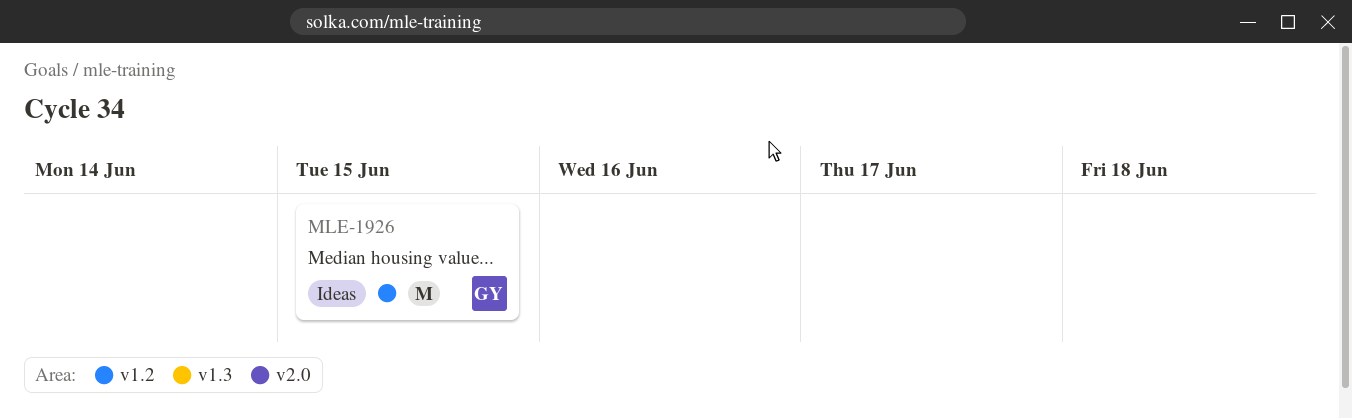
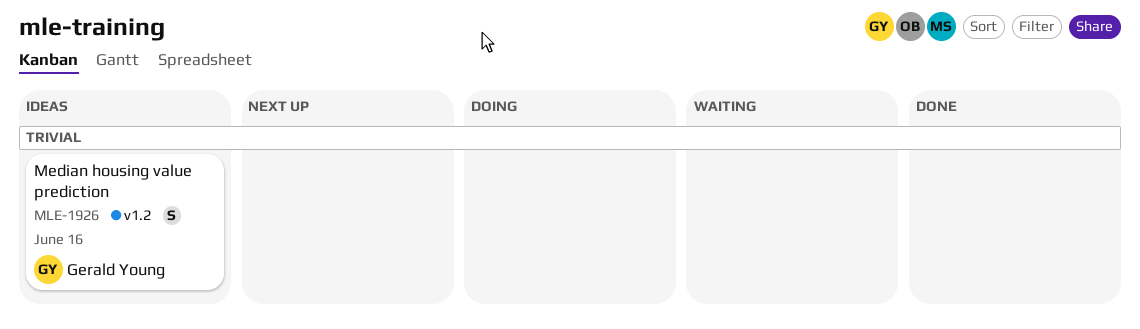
MLE-1926, estimate: M -> S
MLE-1926, due: Jun 15 -> Jun 16

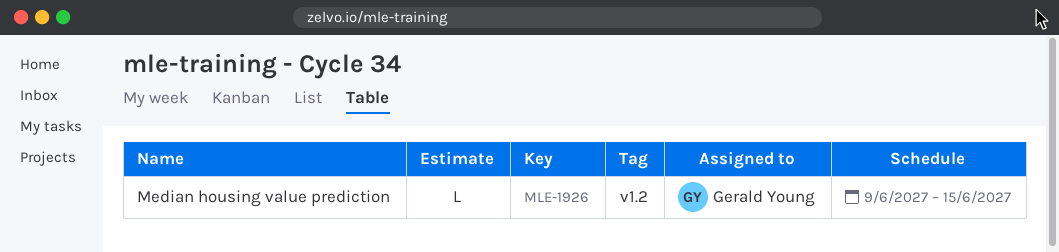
MLE-1926, estimate: S -> L
MLE-1926, due: Jun 16 -> Jun 15

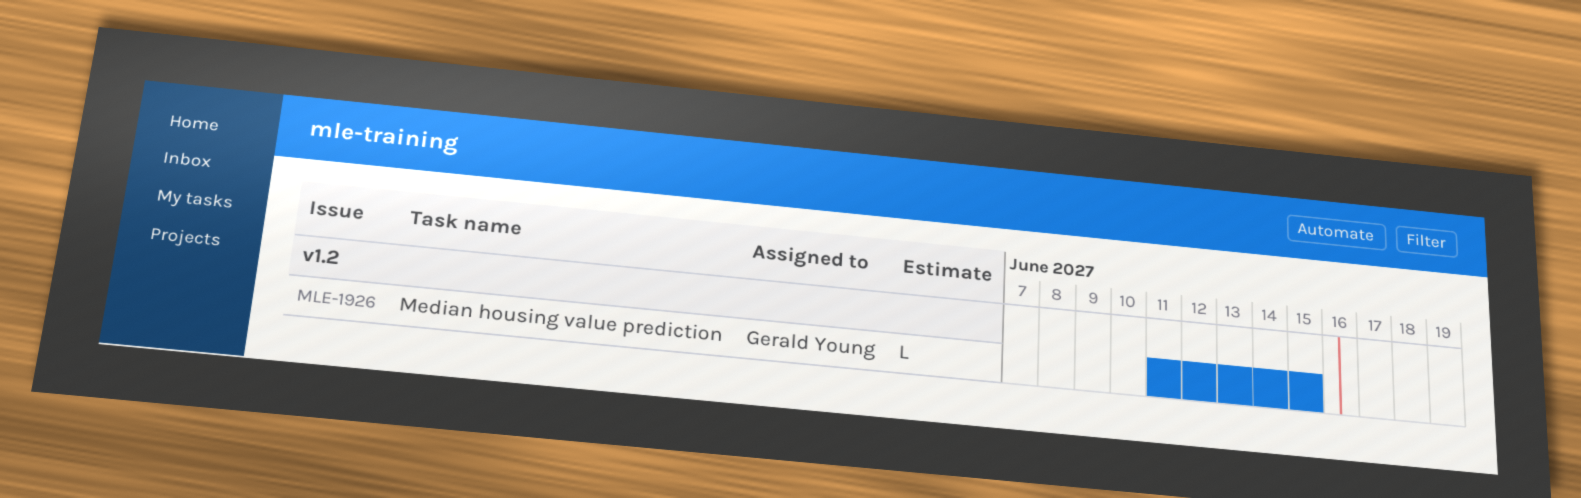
MLE-1926, start: Jun 9 -> Jun 11

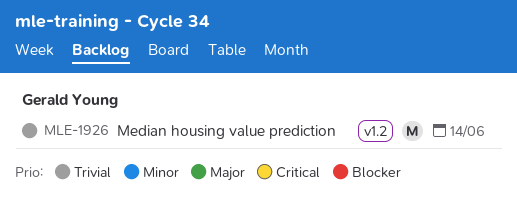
MLE-1926, estimate: L -> M
MLE-1926, due: Jun 15 -> Jun 14

